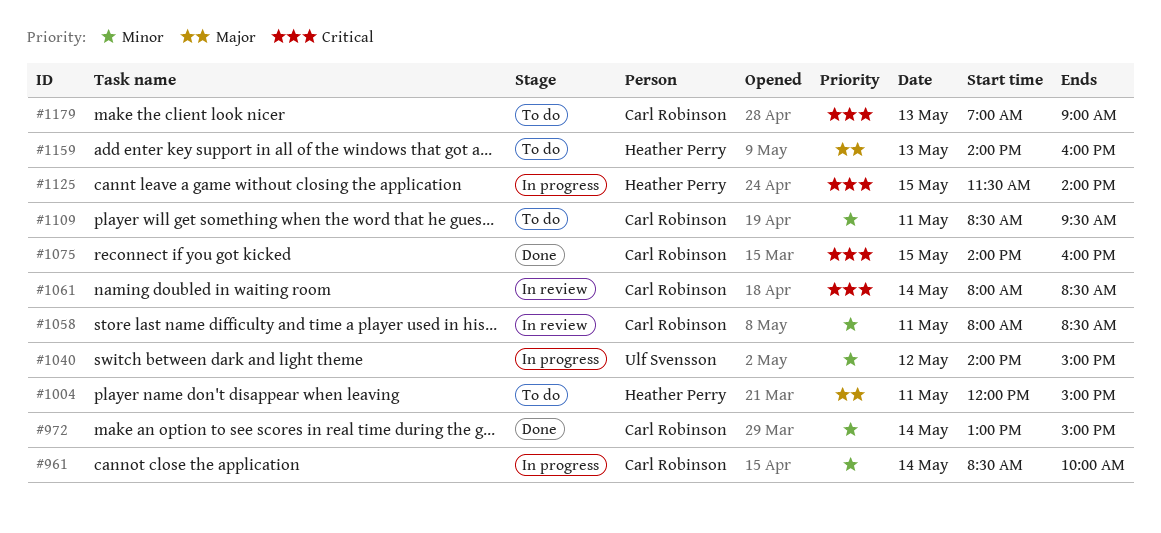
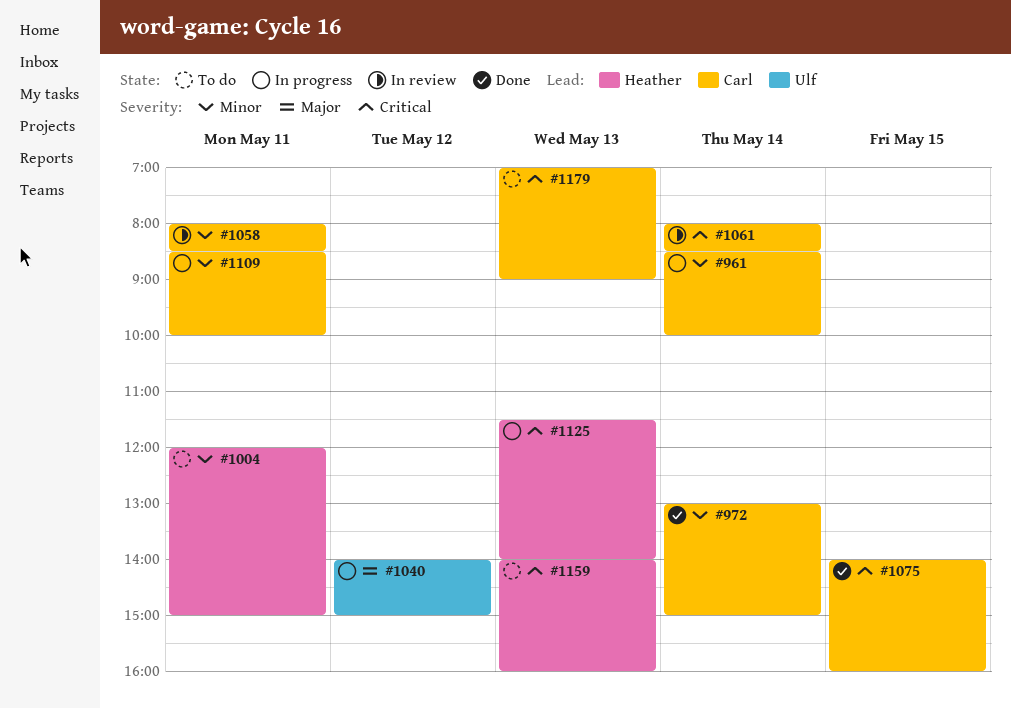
#1004, priority: Major -> Minor
#1040, priority: Minor -> Major
#1109, status: To do -> In progress
#1109, ends: 09:30 -> 10:00
#1125, day: May 15 -> May 13
#1159, priority: Major -> Critical

